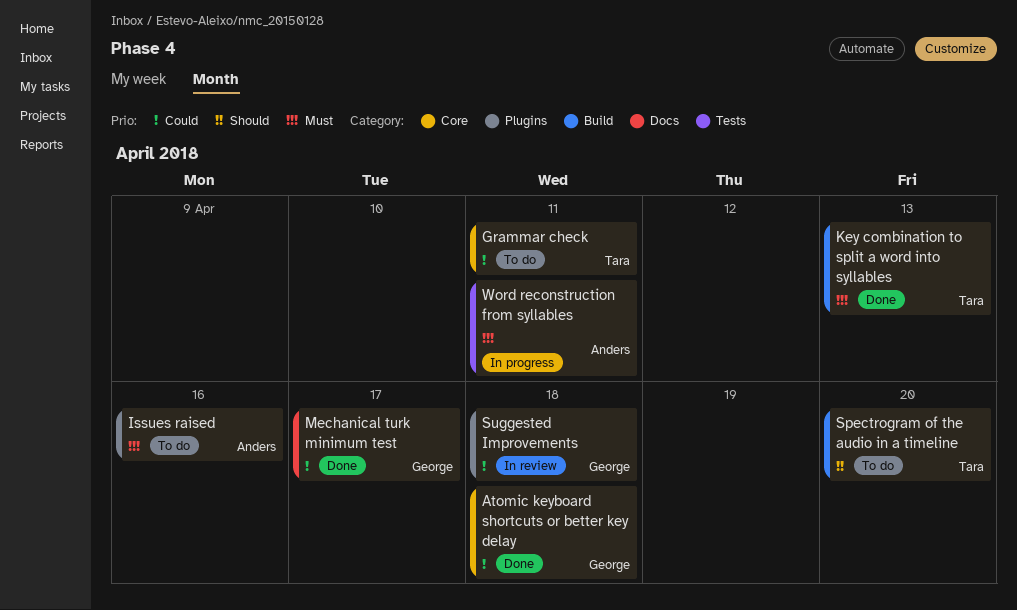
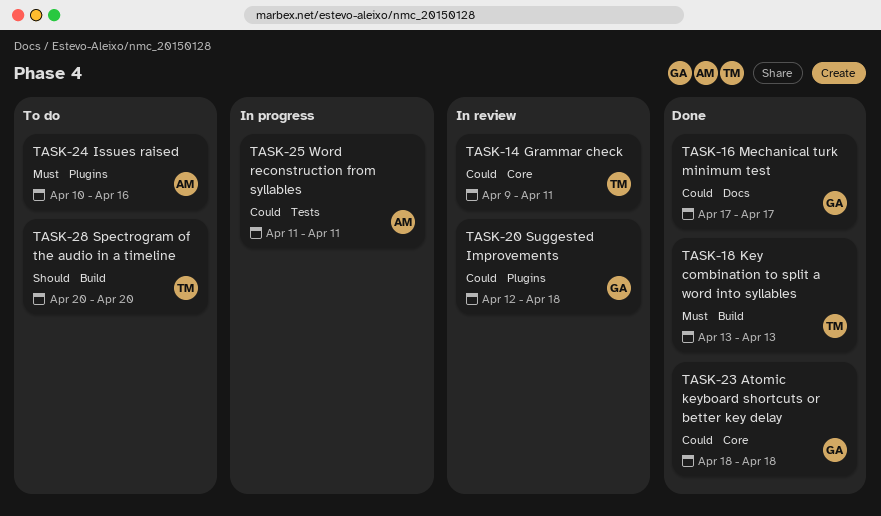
Grammar check, status: To do -> In review
Word reconstruction from syllables, priority: Must -> Could

